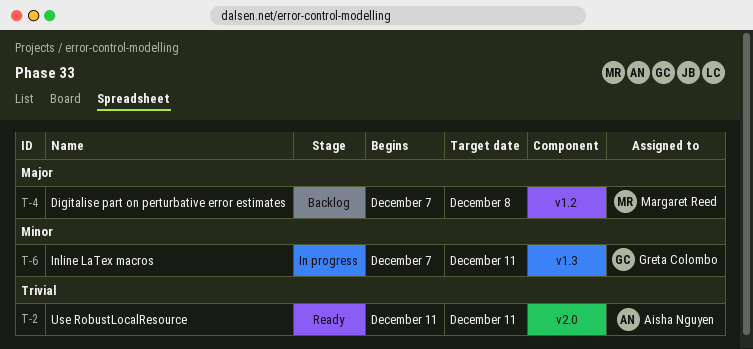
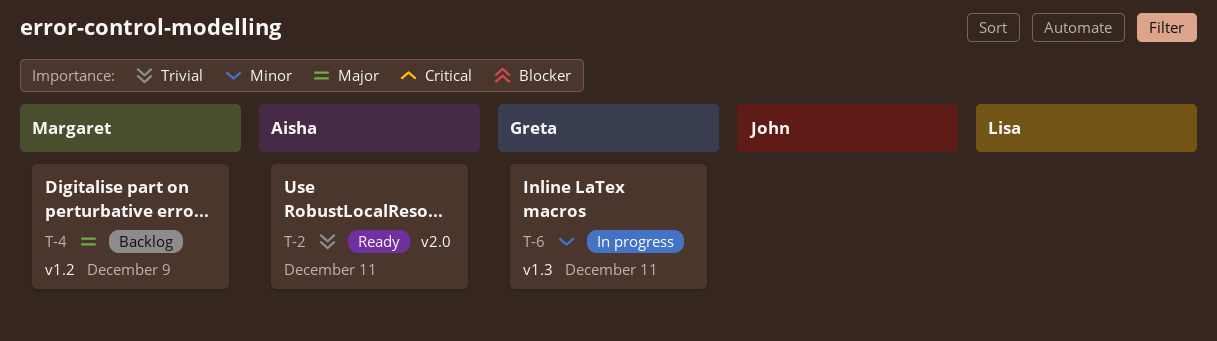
T-4, due: Dec 8 -> Dec 9

